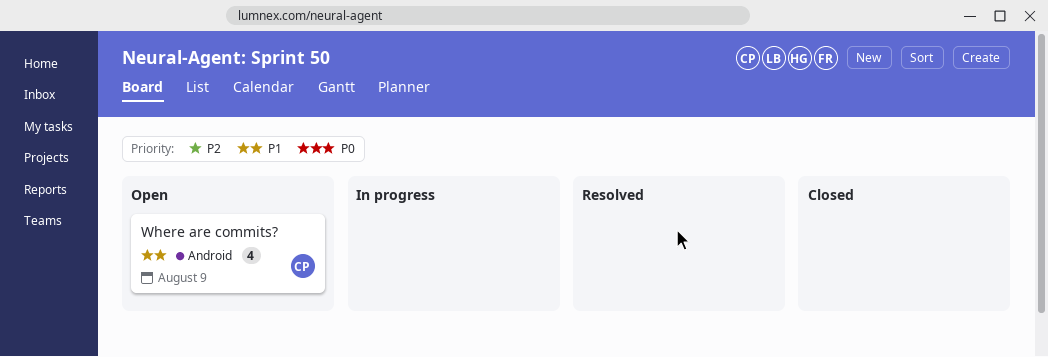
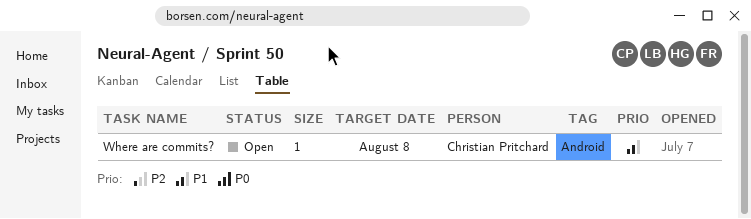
Where are commits?, estimate: 4 -> 1
Where are commits?, due: Aug 9 -> Aug 8

